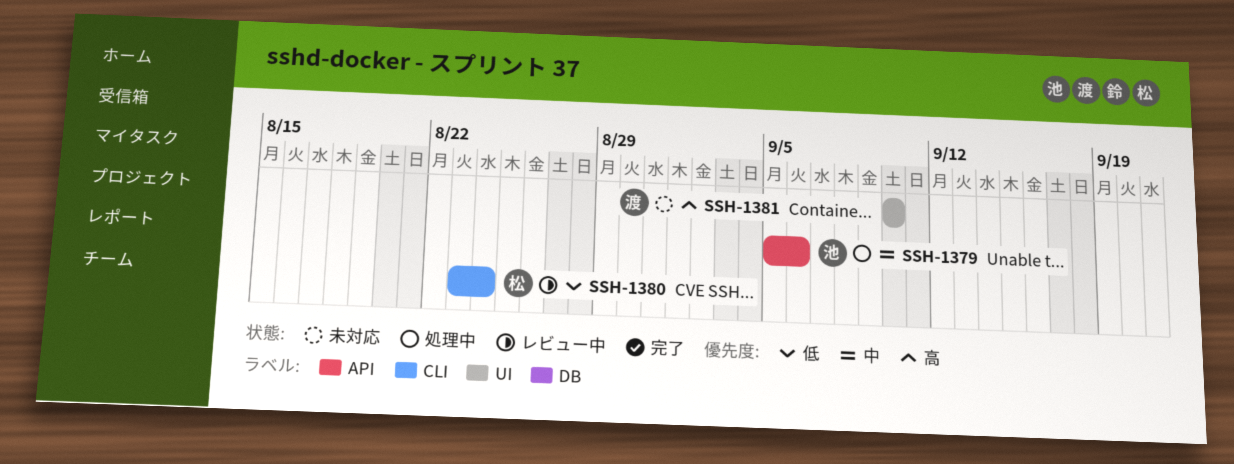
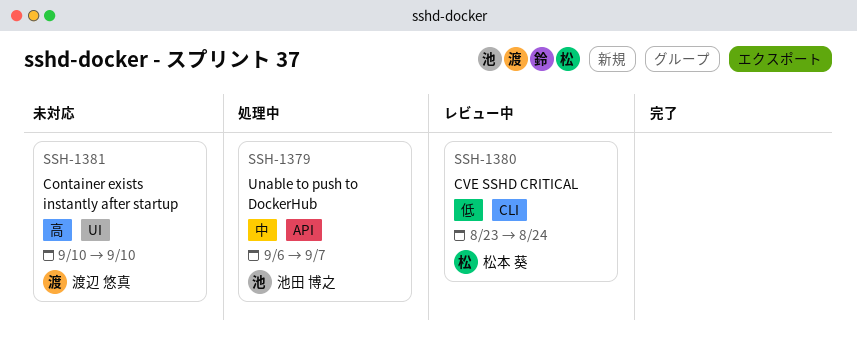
SSH-1379, start: Sep 5 -> Sep 6
SSH-1379, due: Sep 6 -> Sep 7

